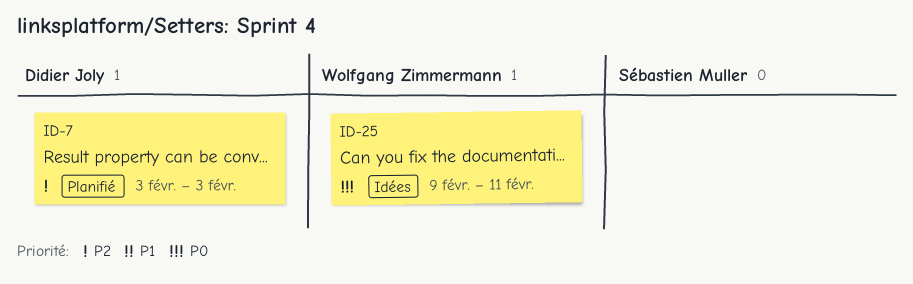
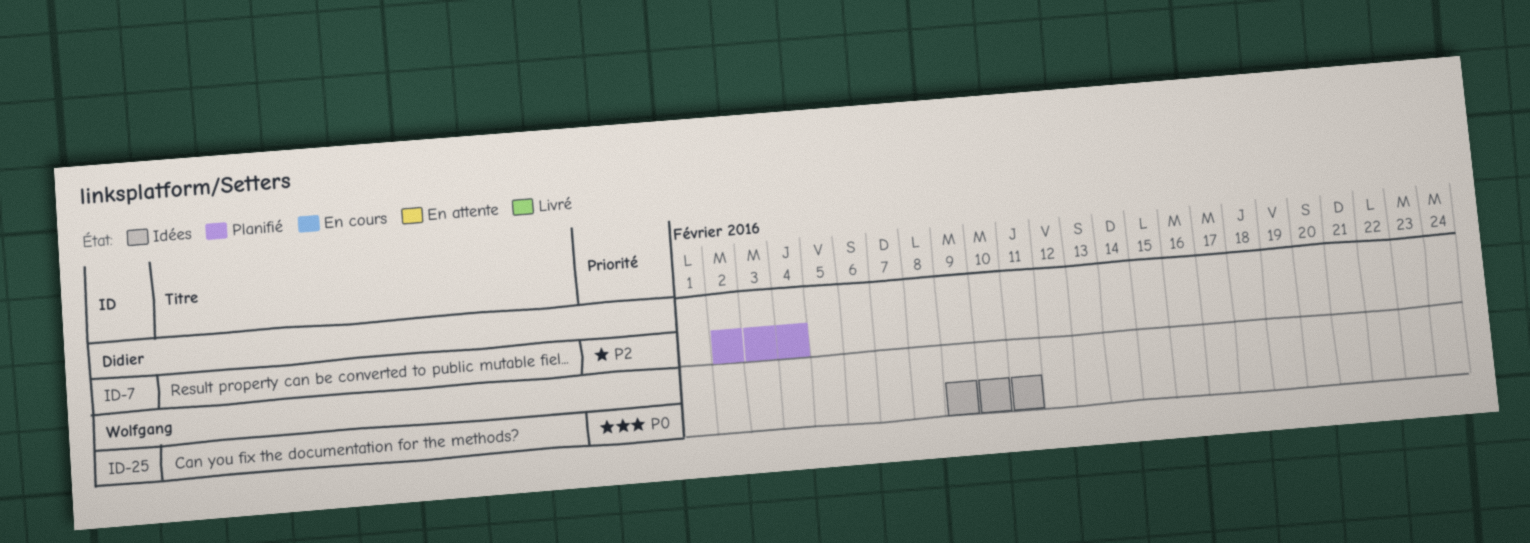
ID-7, start: Feb 3 -> Feb 2
ID-7, due: Feb 3 -> Feb 4

